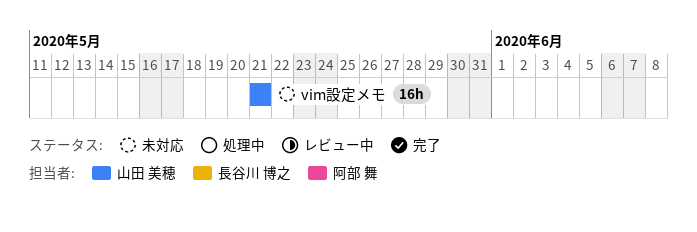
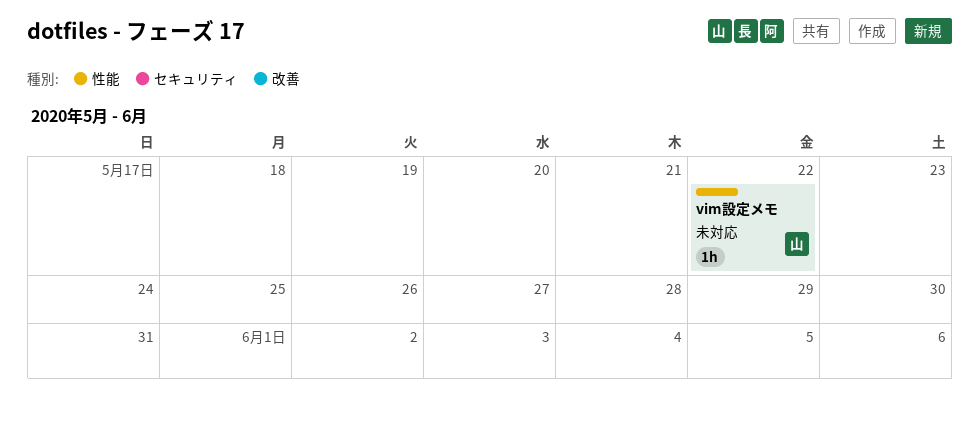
vim設定メモ, estimate: 16h -> 1h
vim設定メモ, due: May 21 -> May 22

